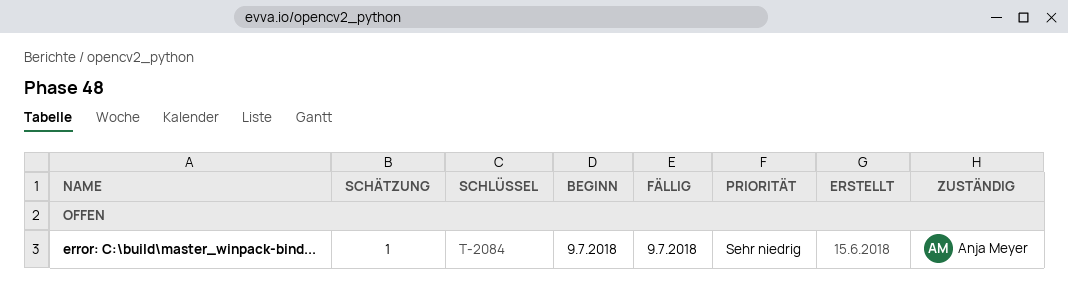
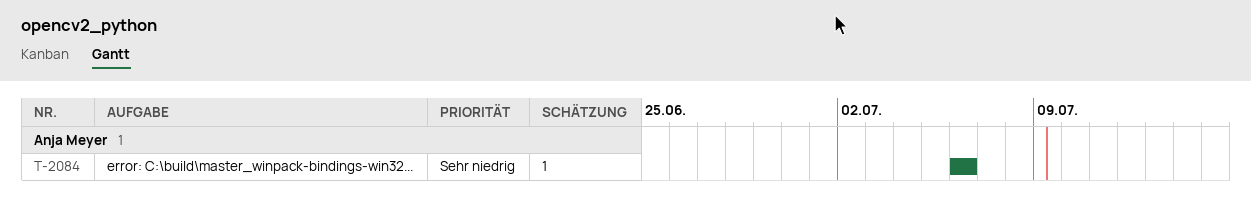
T-2084, start: Jul 9 -> Jul 6
T-2084, due: Jul 9 -> Jul 6

